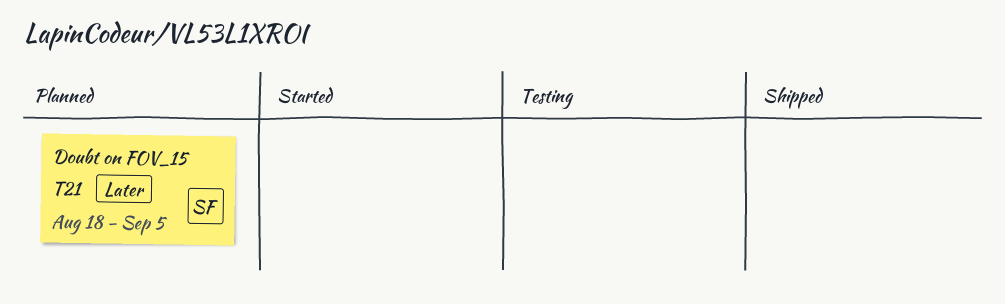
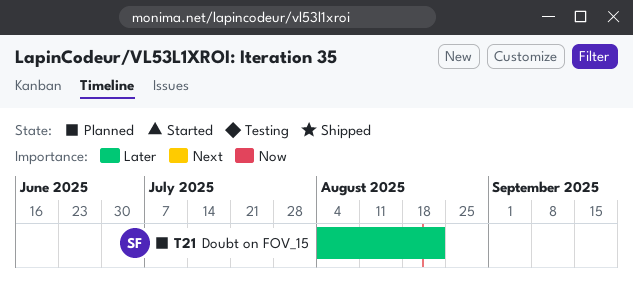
T21, start: Aug 18 -> Aug 4
T21, due: Sep 5 -> Aug 22

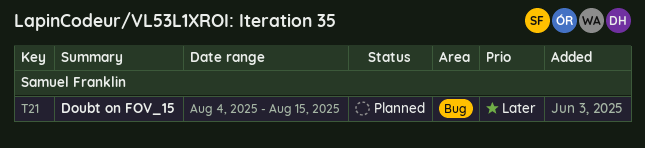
T21, due: Aug 22 -> Aug 15

